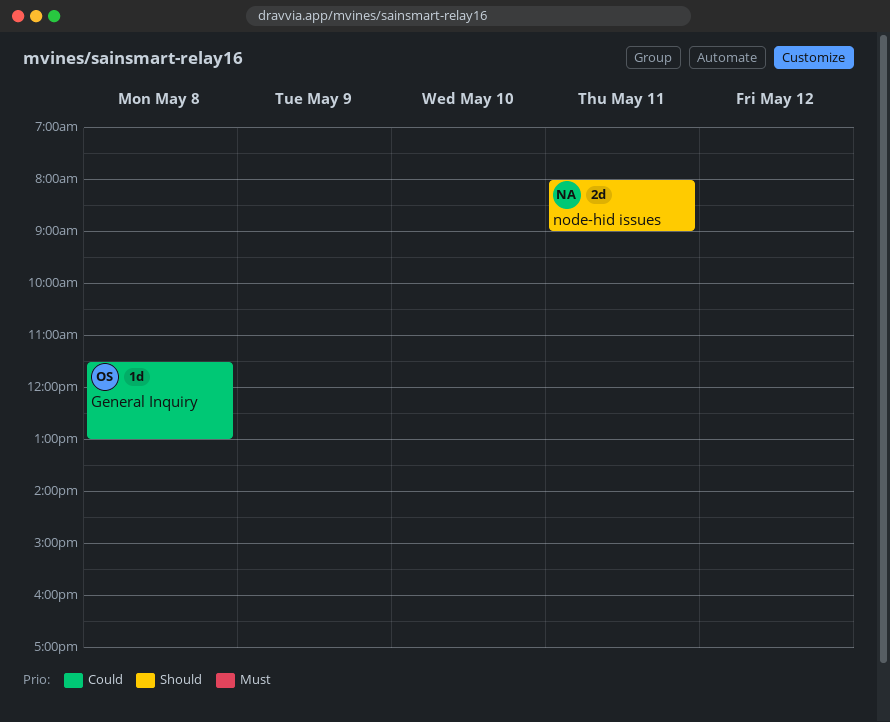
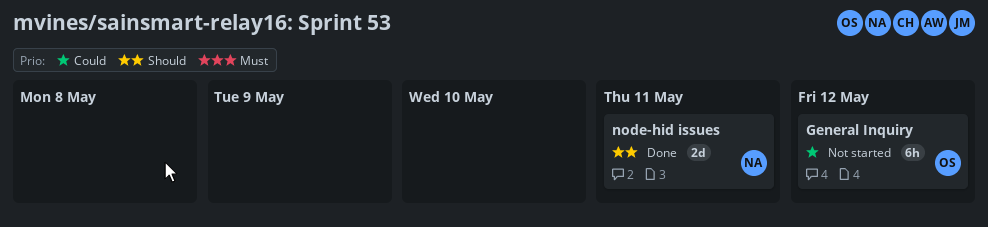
General Inquiry, estimate: 1d -> 6h
General Inquiry, day: May 8 -> May 12

